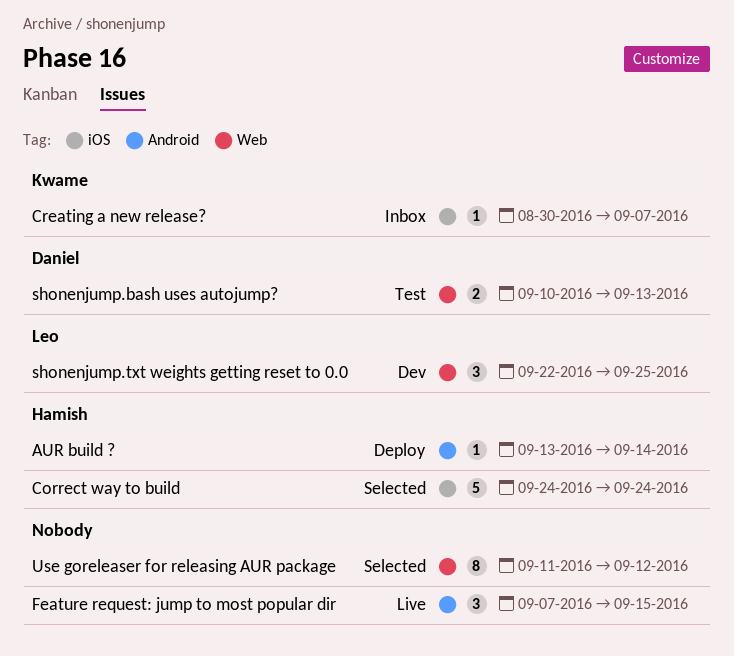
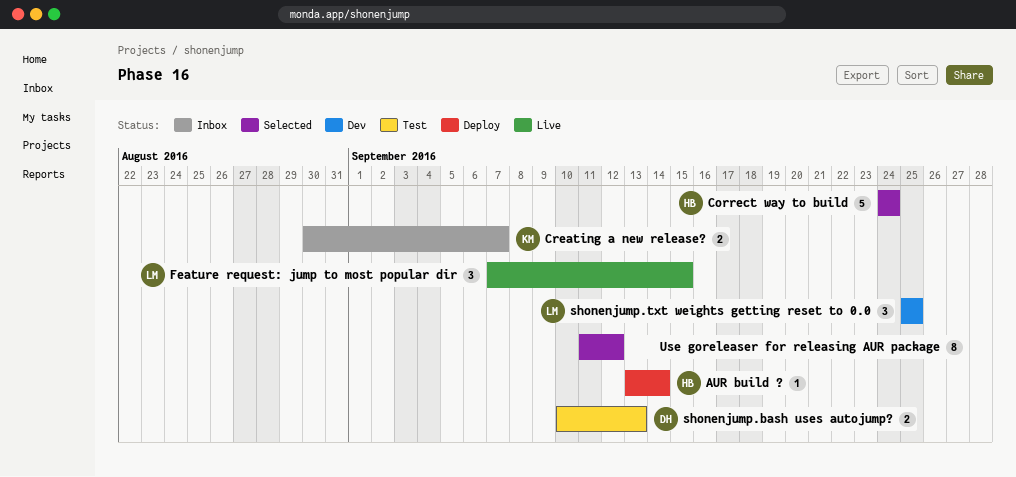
Creating a new release?, estimate: 1 -> 2
Feature request: jump to most popular dir, owner: none -> Leo
shonenjump.txt weights getting reset to 0.0, start: Sep 22 -> Sep 25

